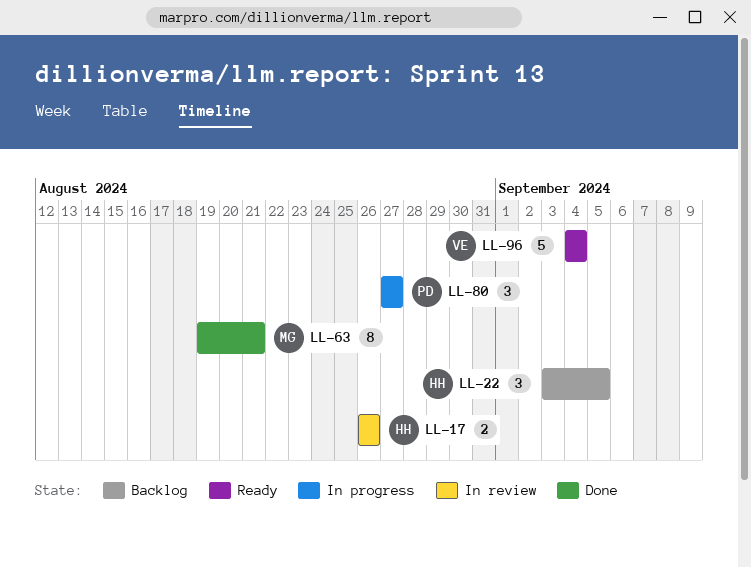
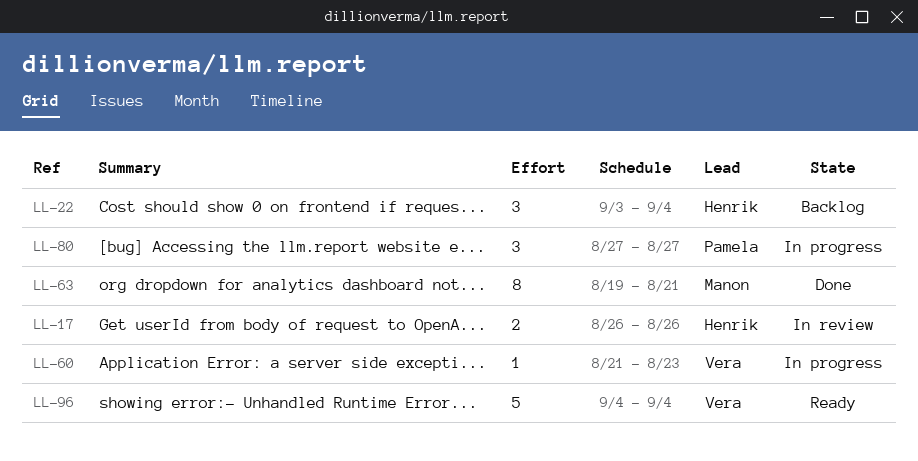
LL-22, due: Sep 5 -> Sep 4
LL-60: none -> present

